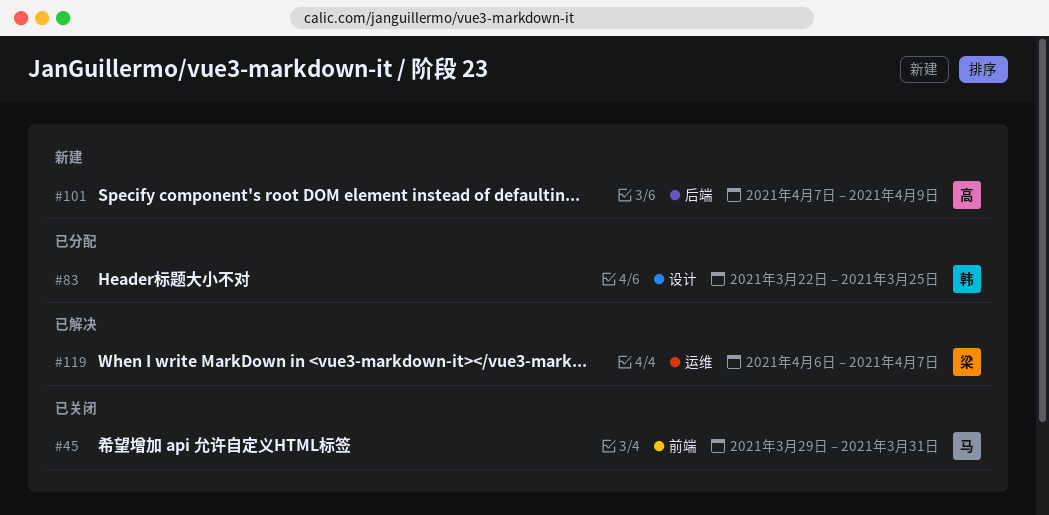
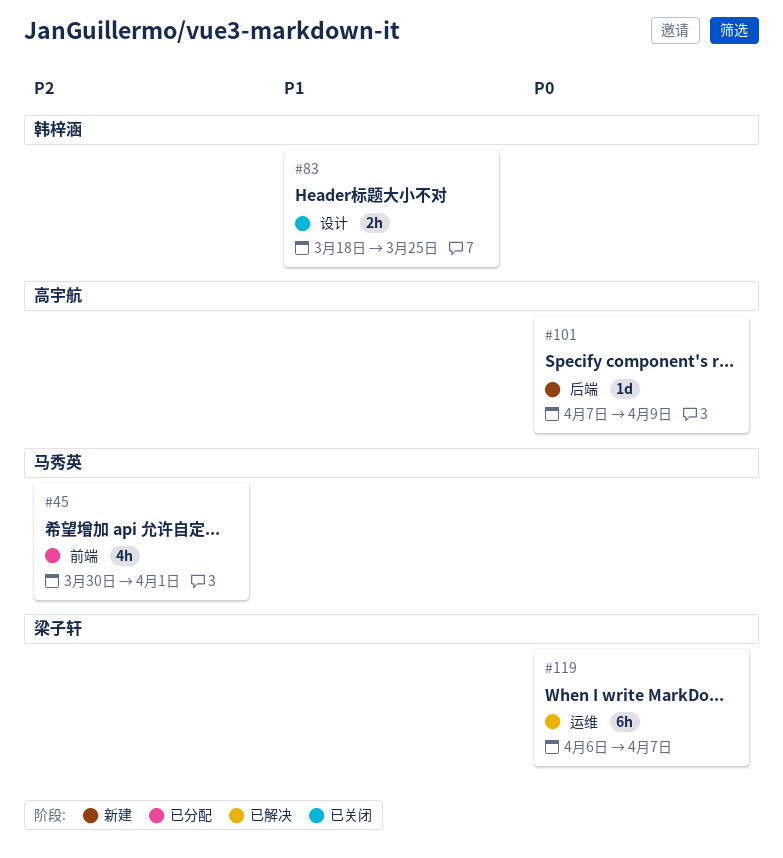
#45, status: 已关闭 -> 已分配
#45, start: Mar 29 -> Mar 30
#45, due: Mar 31 -> Apr 1
#83, status: 已分配 -> 已关闭
#83, start: Mar 22 -> Mar 18

